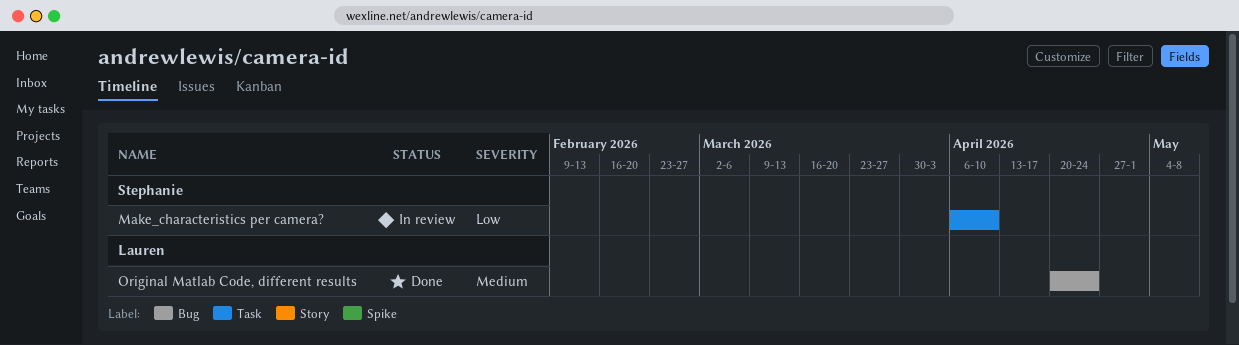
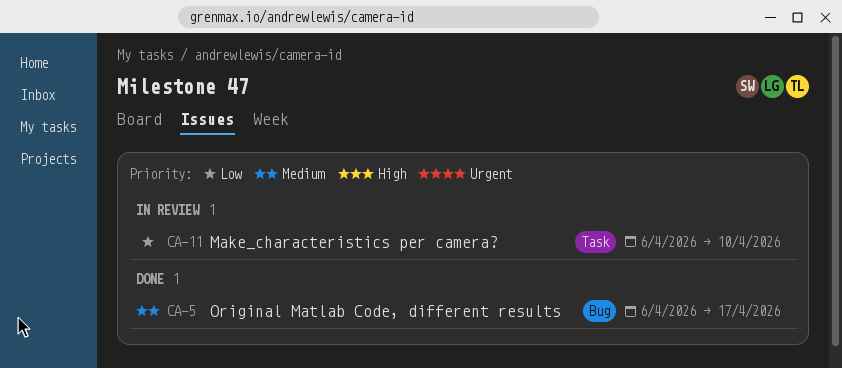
Original Matlab Code, different results, start: Apr 20 -> Apr 6
Original Matlab Code, different results, due: Apr 24 -> Apr 17

